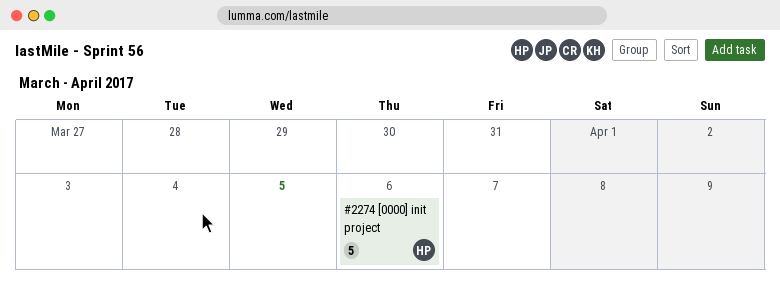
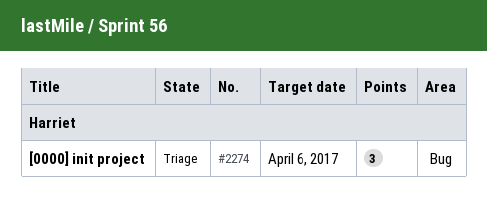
#2274, estimate: 5 -> 3

